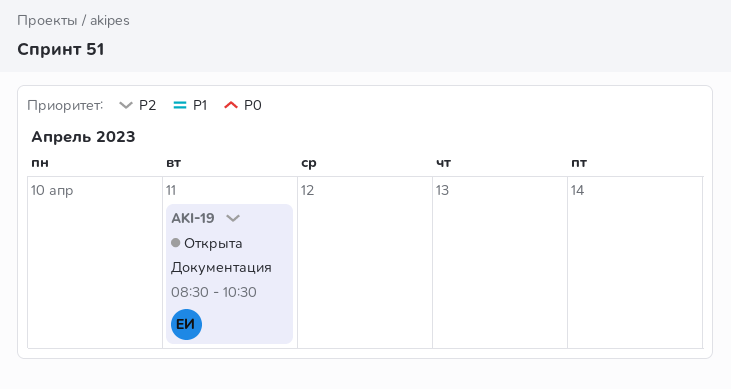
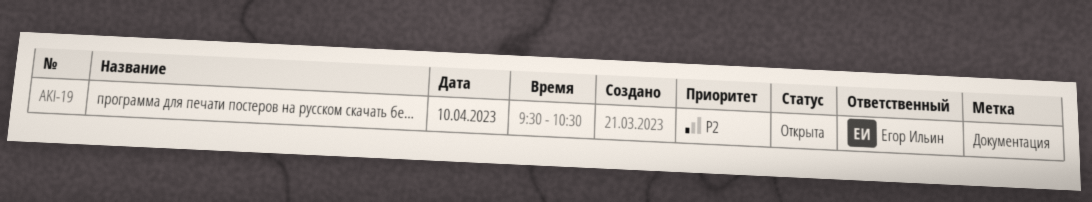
AKI-19, day: Apr 11 -> Apr 10
AKI-19, begins: 08:30 -> 09:30

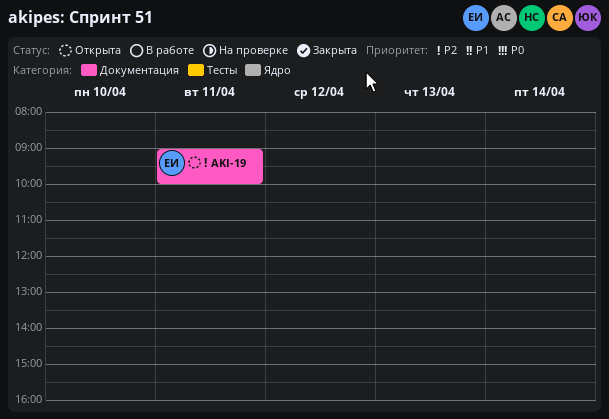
AKI-19, day: Apr 10 -> Apr 11
AKI-19, begins: 09:30 -> 09:00
AKI-19, ends: 10:30 -> 10:00

